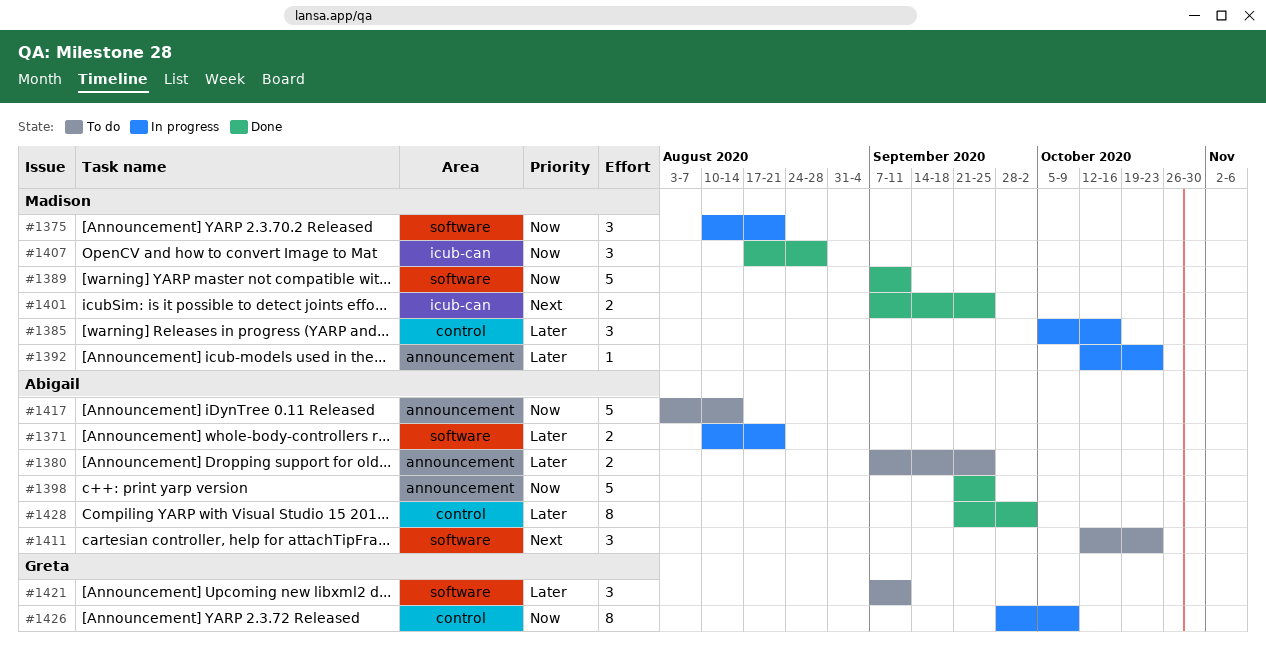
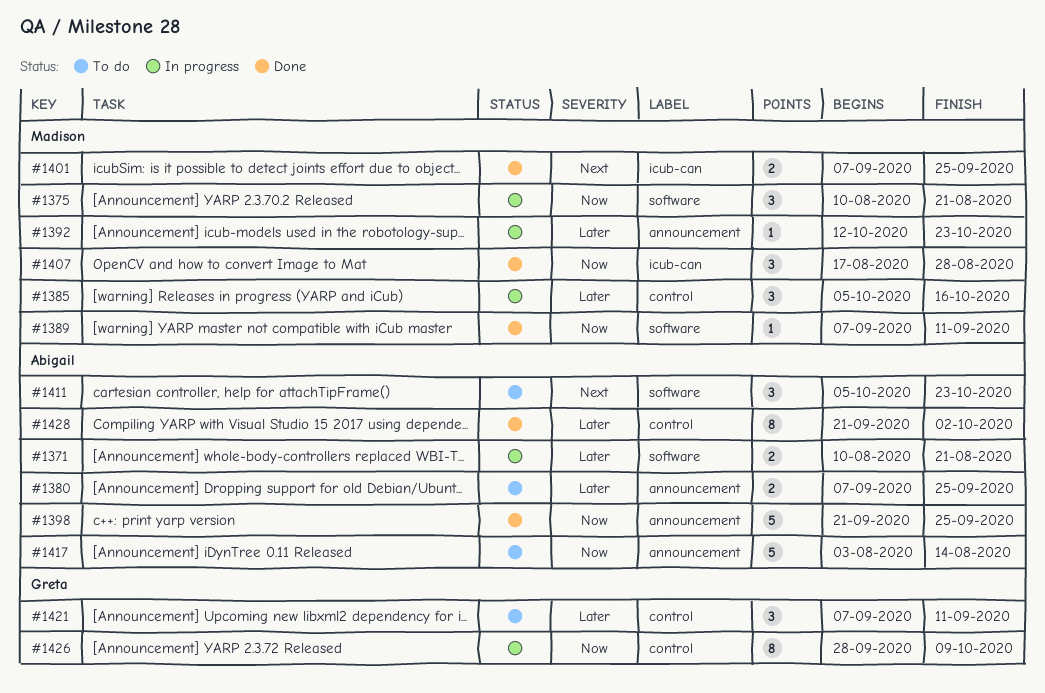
#1389, estimate: 5 -> 1
#1411, start: Oct 12 -> Oct 5
#1421, label: software -> control

